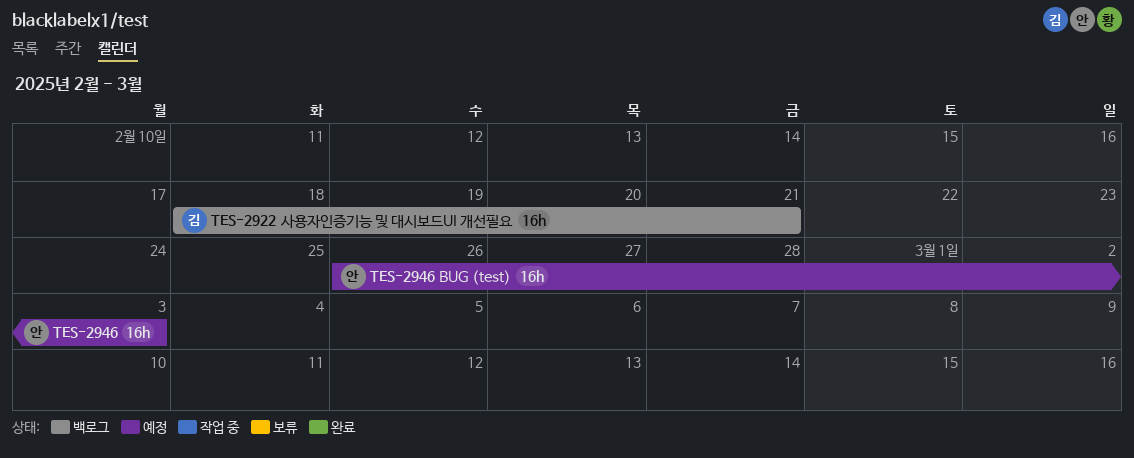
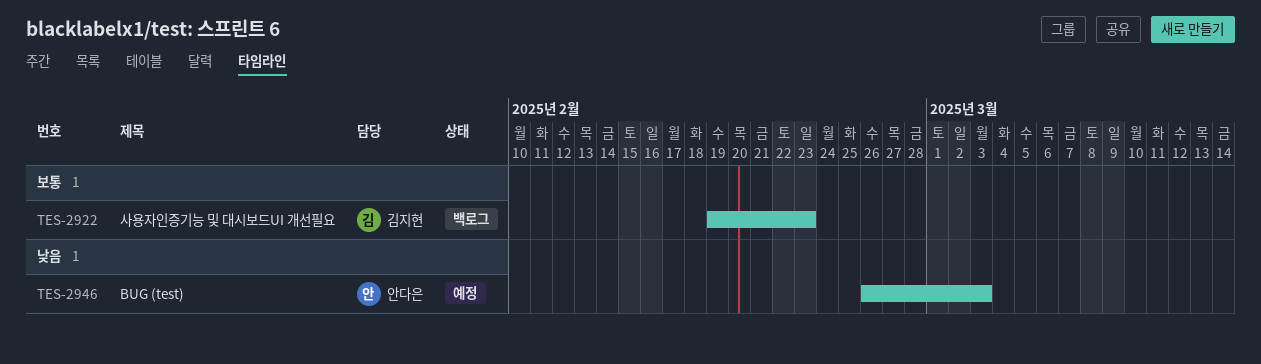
TES-2922, start: Feb 18 -> Feb 19
TES-2922, due: Feb 21 -> Feb 23

